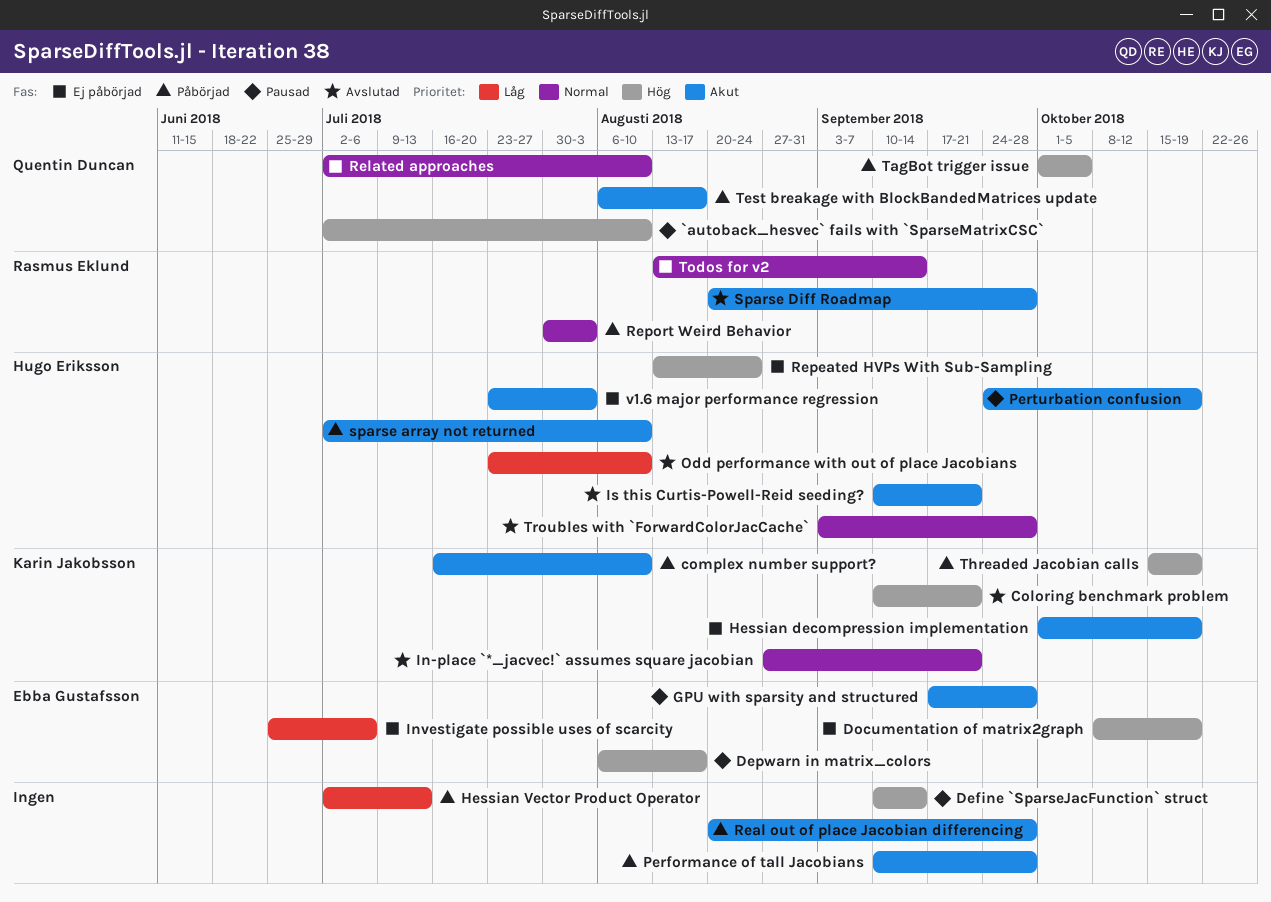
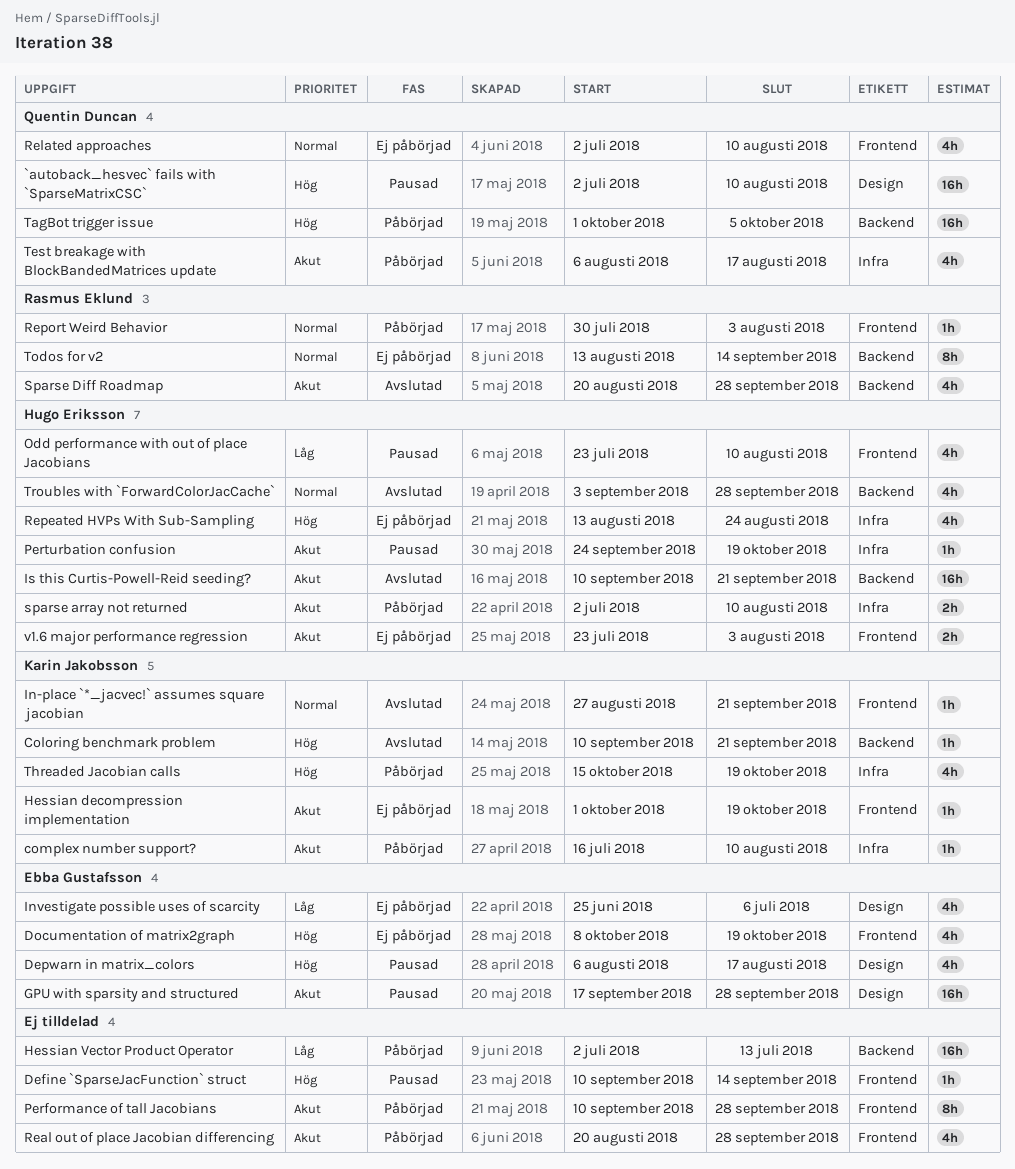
Odd performance with out of place Jacobians, status: Avslutad -> Pausad

